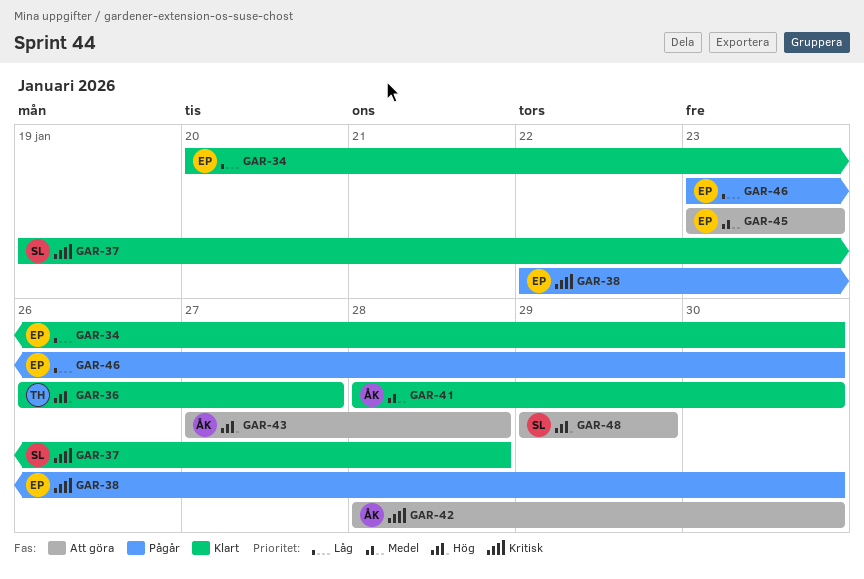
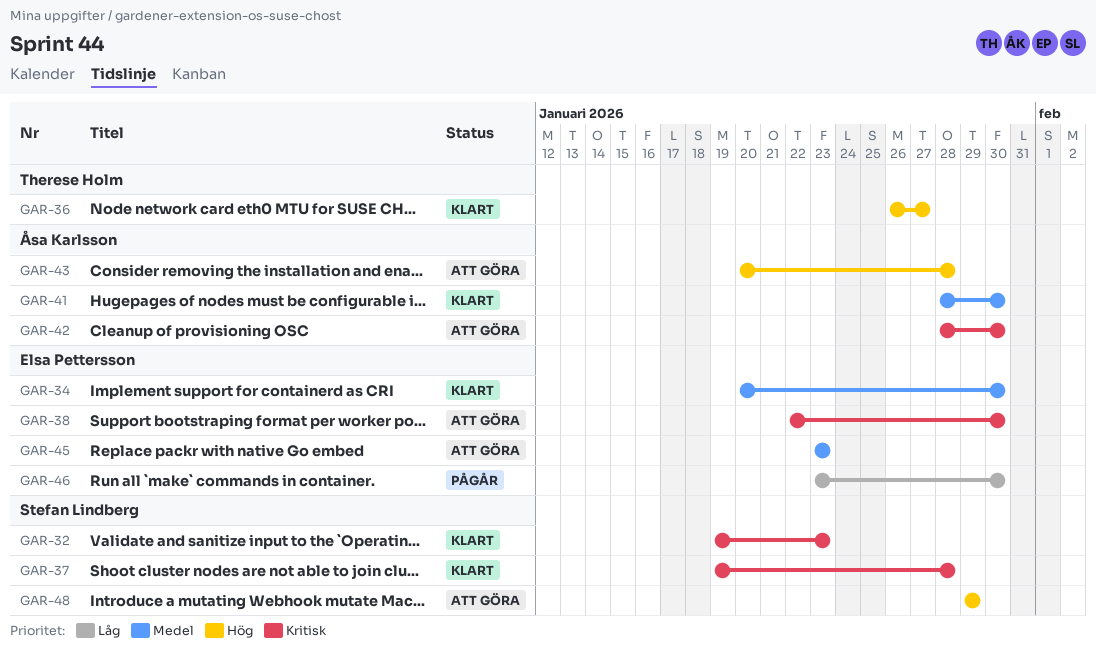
GAR-32: none -> present
GAR-34, priority: Låg -> Medel
GAR-38, status: Pågår -> Att göra
GAR-43, start: Jan 27 -> Jan 20

